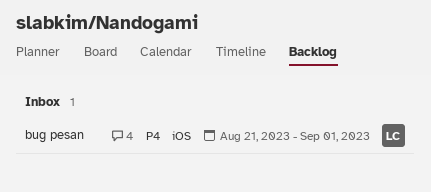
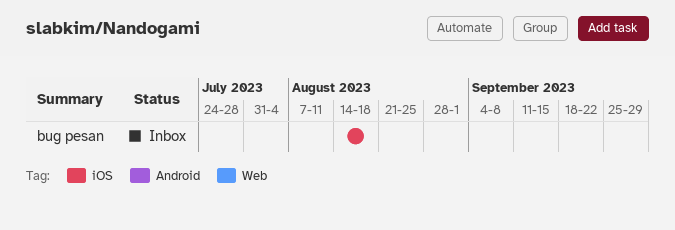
bug pesan, start: Aug 21 -> Aug 14
bug pesan, due: Sep 1 -> Aug 18

